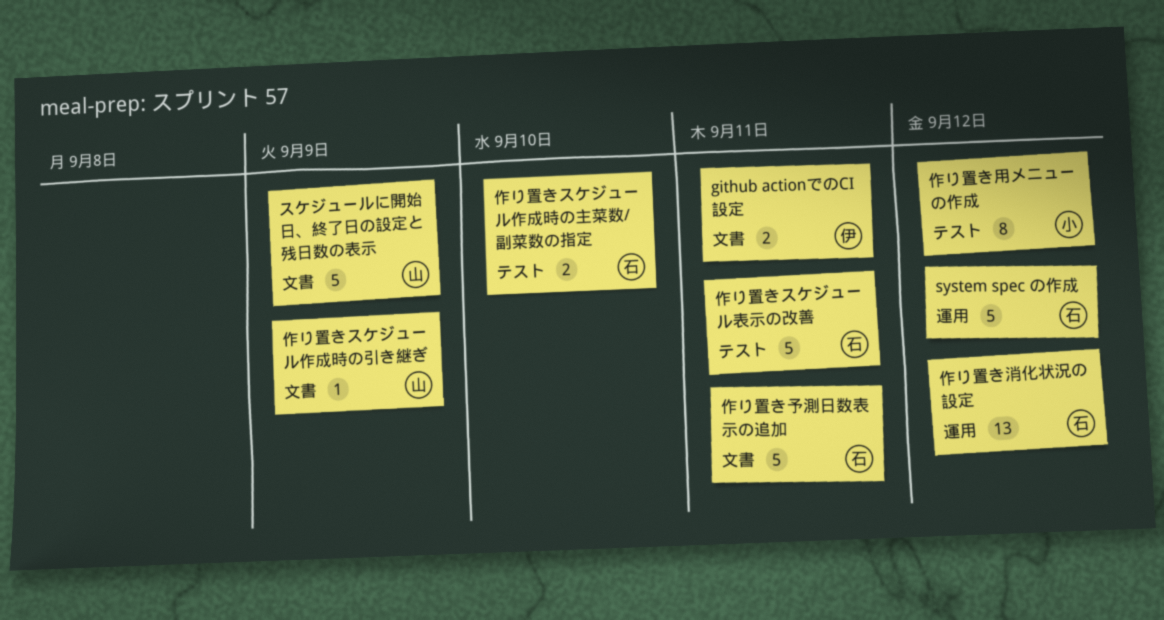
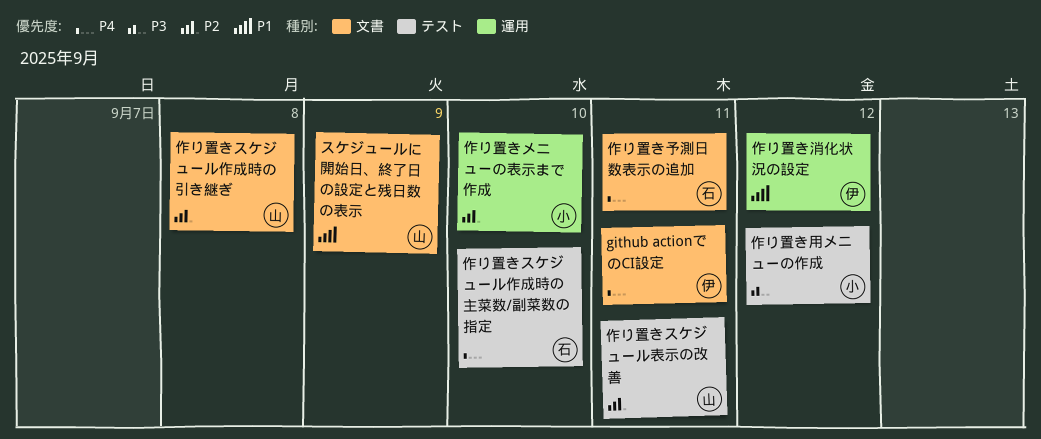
system spec の作成: present -> none
作り置きスケジュール作成時の引き継ぎ, due: Sep 9 -> Sep 8
作り置きスケジュール表示の改善, owner: 石 -> 山
作り置きメニューの表示まで作成: none -> present
作り置き消化状況の設定, owner: 石 -> 伊

